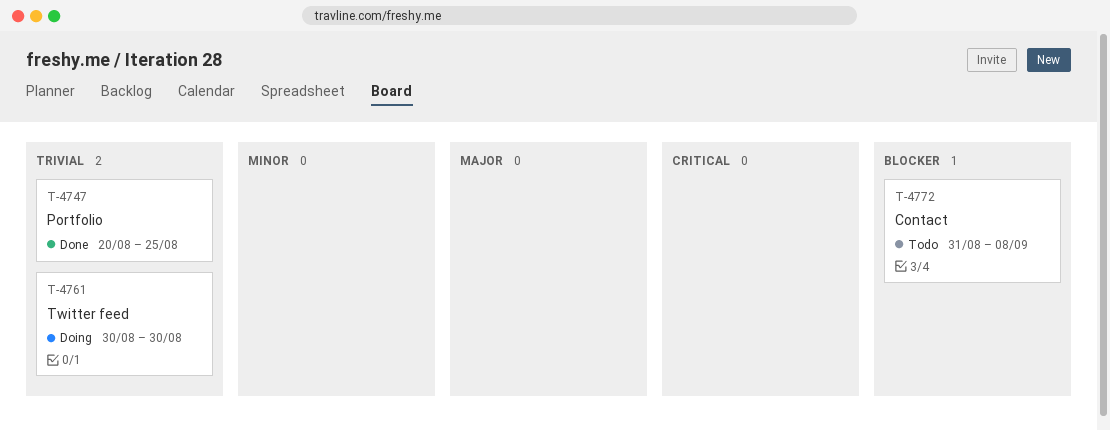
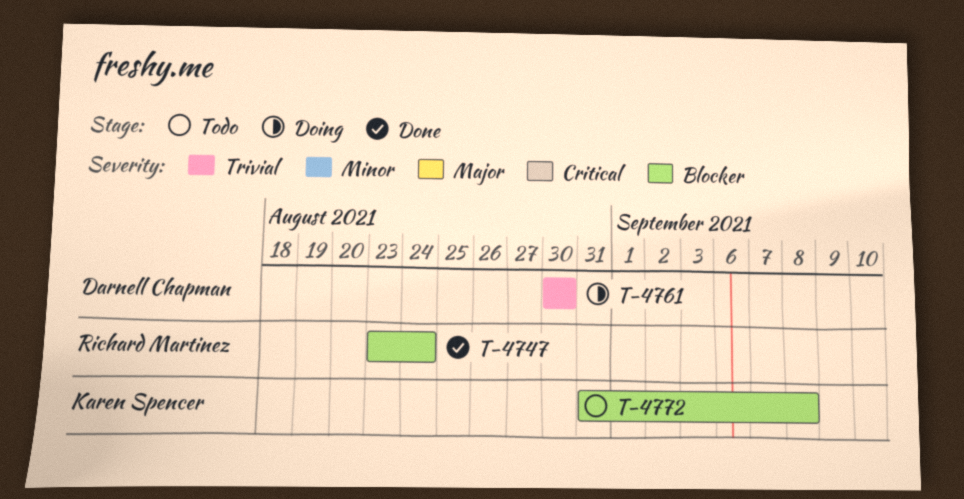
T-4747, priority: Trivial -> Blocker
T-4747, start: Aug 20 -> Aug 23
T-4747, due: Aug 25 -> Aug 24

